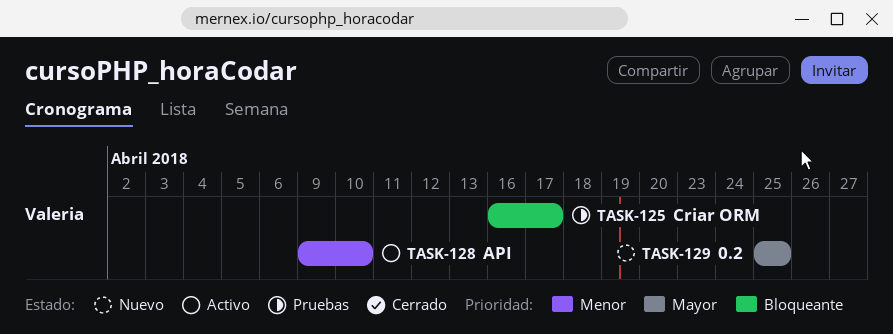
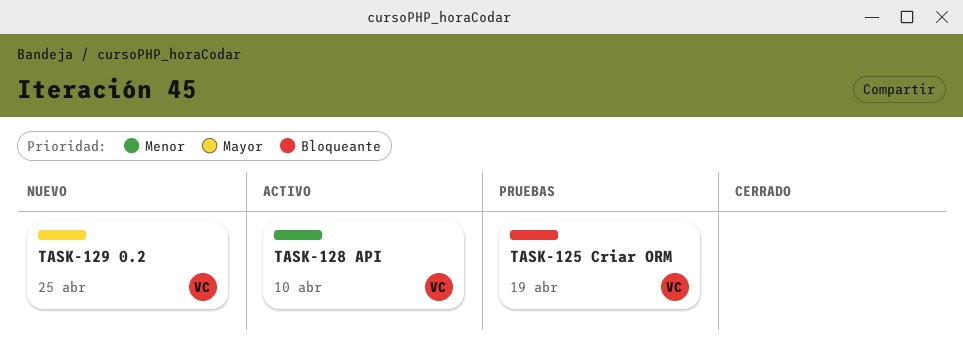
TASK-125, due: Apr 17 -> Apr 19

